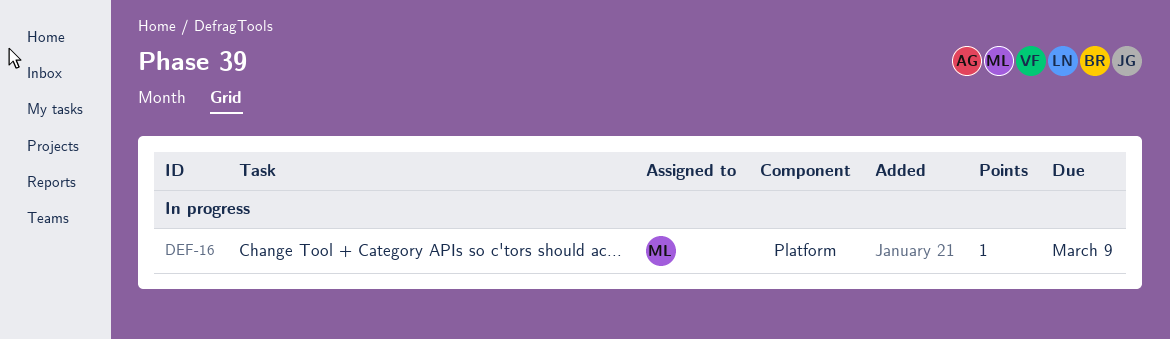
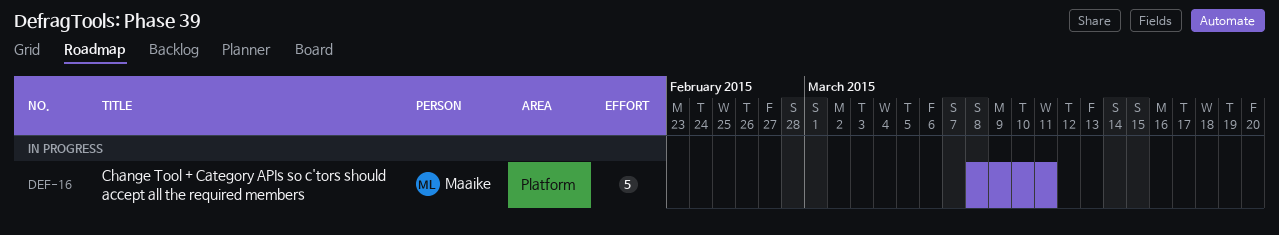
DEF-16, estimate: 1 -> 5
DEF-16, due: Mar 9 -> Mar 11

